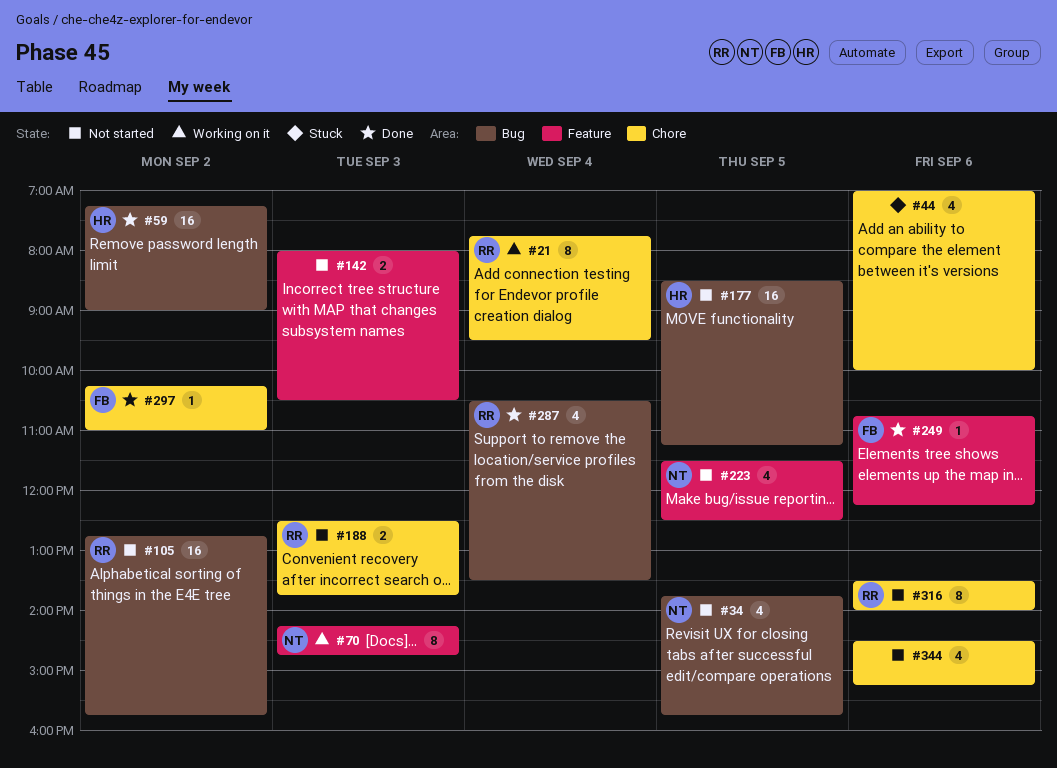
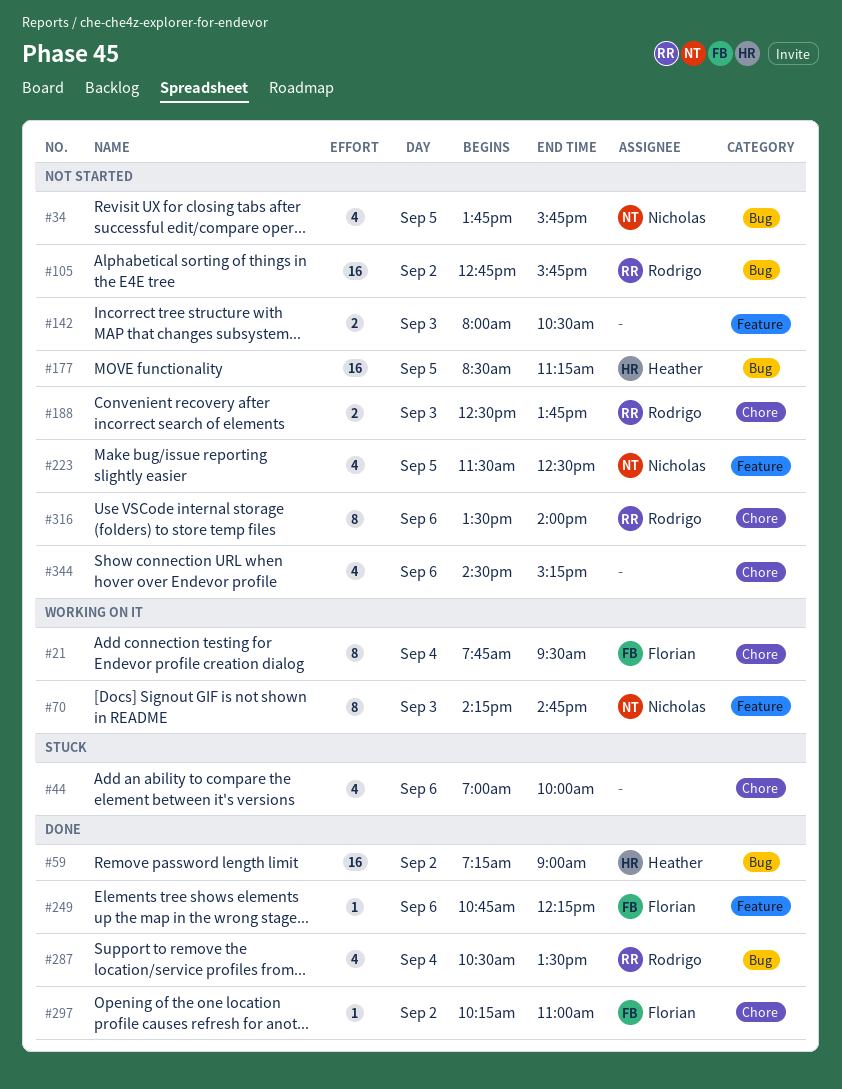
#21, owner: Rodrigo -> Florian

